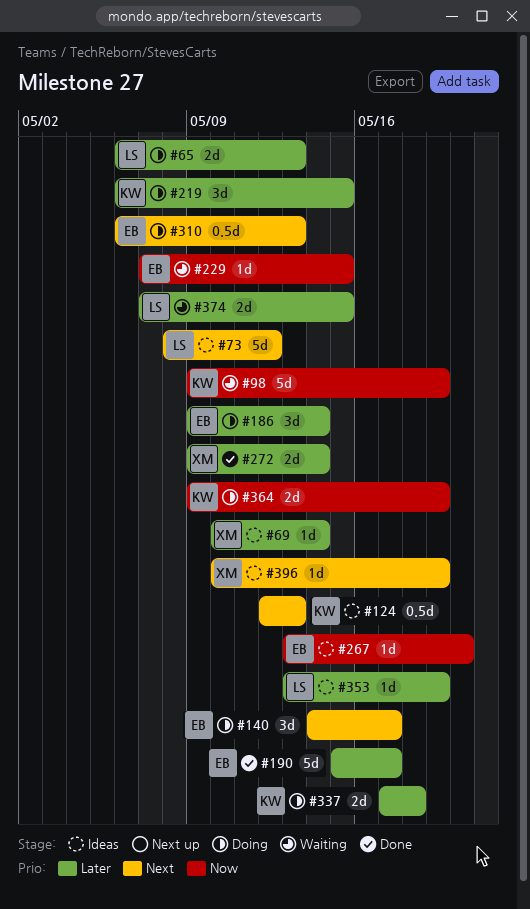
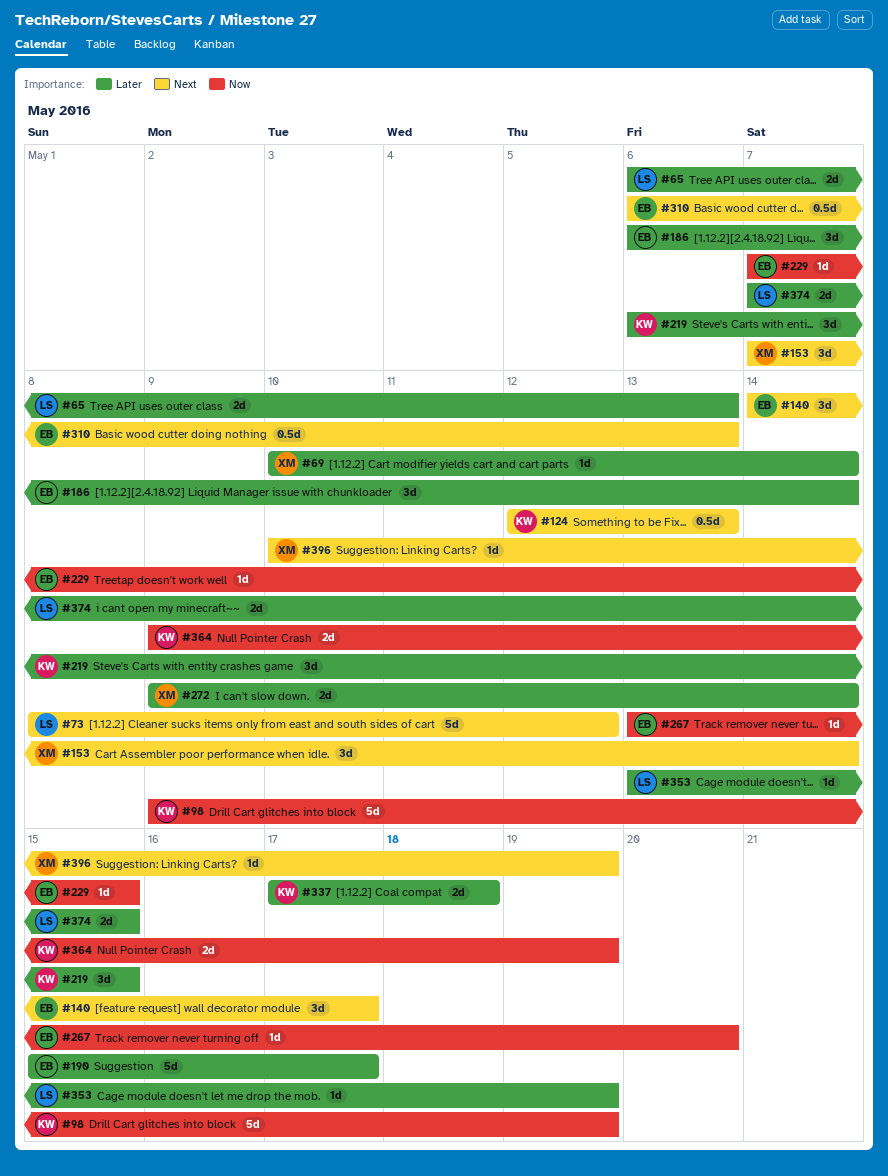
#153: none -> present
#186, start: May 9 -> May 6

